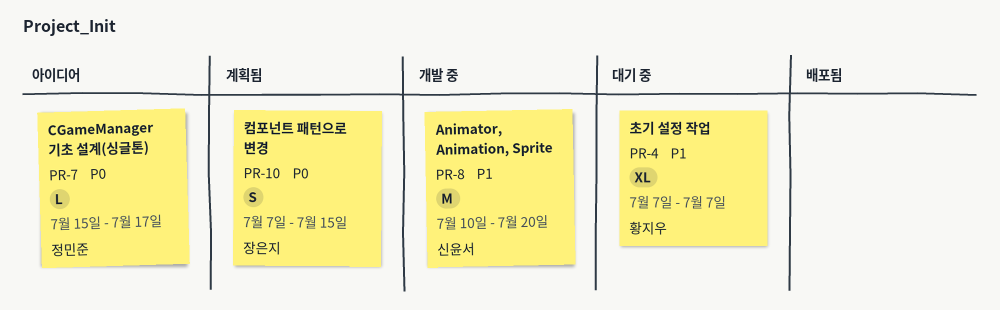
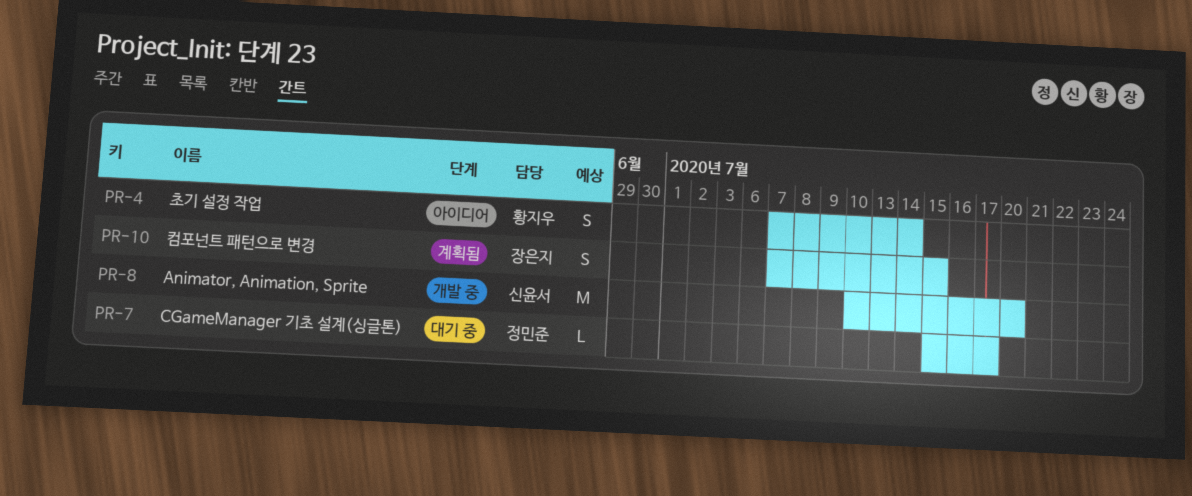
PR-4, status: 대기 중 -> 아이디어
PR-4, estimate: XL -> S
PR-4, due: Jul 7 -> Jul 14
PR-7, status: 아이디어 -> 대기 중

